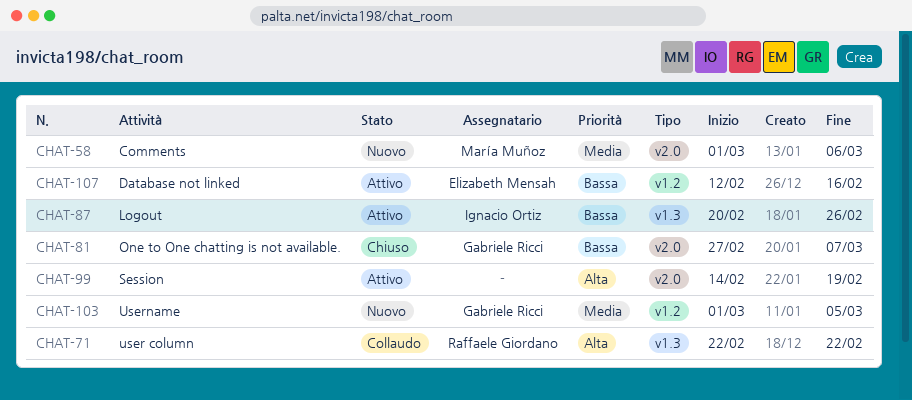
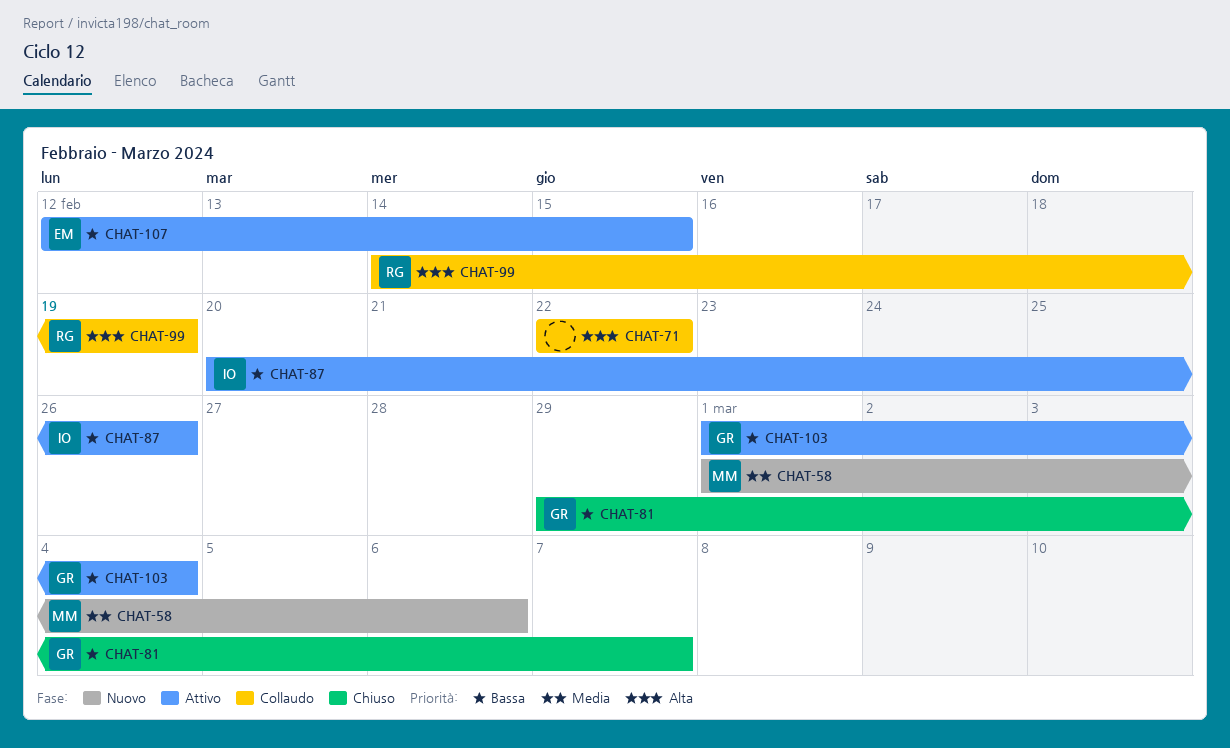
CHAT-71, owner: Raffaele Giordano -> none
CHAT-81, start: Feb 27 -> Feb 29
CHAT-99, status: Attivo -> Collaudo
CHAT-99, owner: none -> Raffaele Giordano
CHAT-103, status: Nuovo -> Attivo
CHAT-103, priority: Media -> Bassa
CHAT-103, due: Mar 5 -> Mar 4
CHAT-107, due: Feb 16 -> Feb 15

